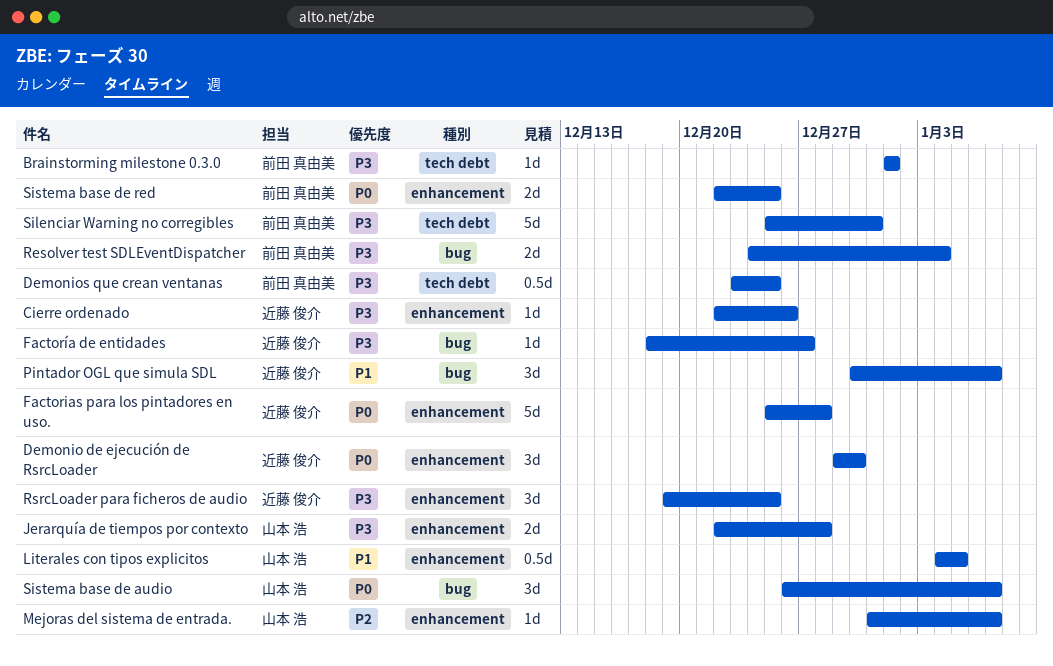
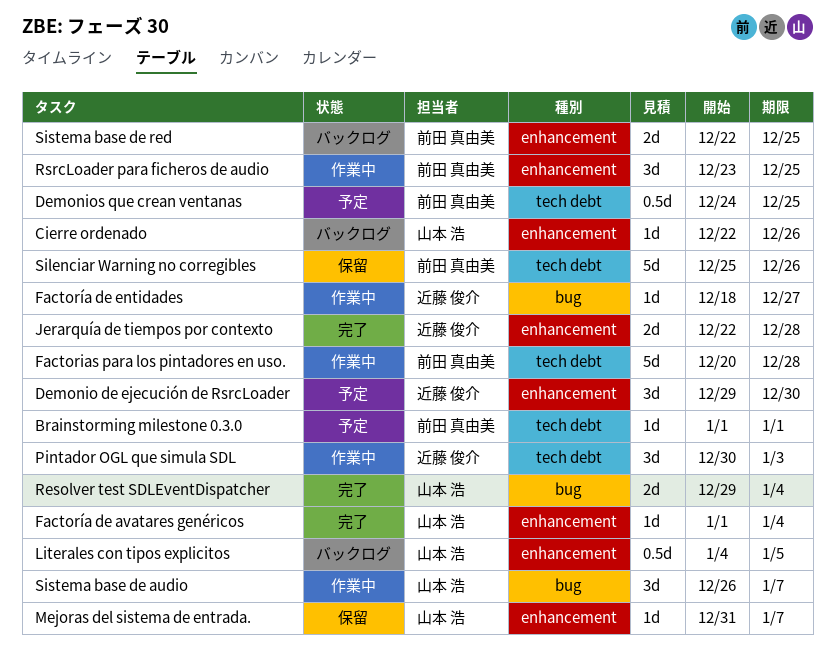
Cierre ordenado, owner: 近藤 俊介 -> 山本 浩
Demonios que crean ventanas, start: Dec 23 -> Dec 24
Factorias para los pintadores en uso., owner: 近藤 俊介 -> 前田 真由美
Factorias para los pintadores en uso., label: enhancement -> tech debt
Factorias para los pintadores en uso., start: Dec 25 -> Dec 20
Factoría de avatares genéricos: none -> present
Jerarquía de tiempos por contexto, owner: 山本 浩 -> 近藤 俊介
Pintador OGL que simula SDL, label: bug -> tech debt
Pintador OGL que simula SDL, due: Jan 7 -> Jan 3
Resolver test SDLEventDispatcher, owner: 前田 真由美 -> 山本 浩
Resolver test SDLEventDispatcher, start: Dec 24 -> Dec 29
RsrcLoader para ficheros de audio, owner: 近藤 俊介 -> 前田 真由美
RsrcLoader para ficheros de audio, start: Dec 19 -> Dec 23
Silenciar Warning no corregibles, due: Dec 31 -> Dec 26

